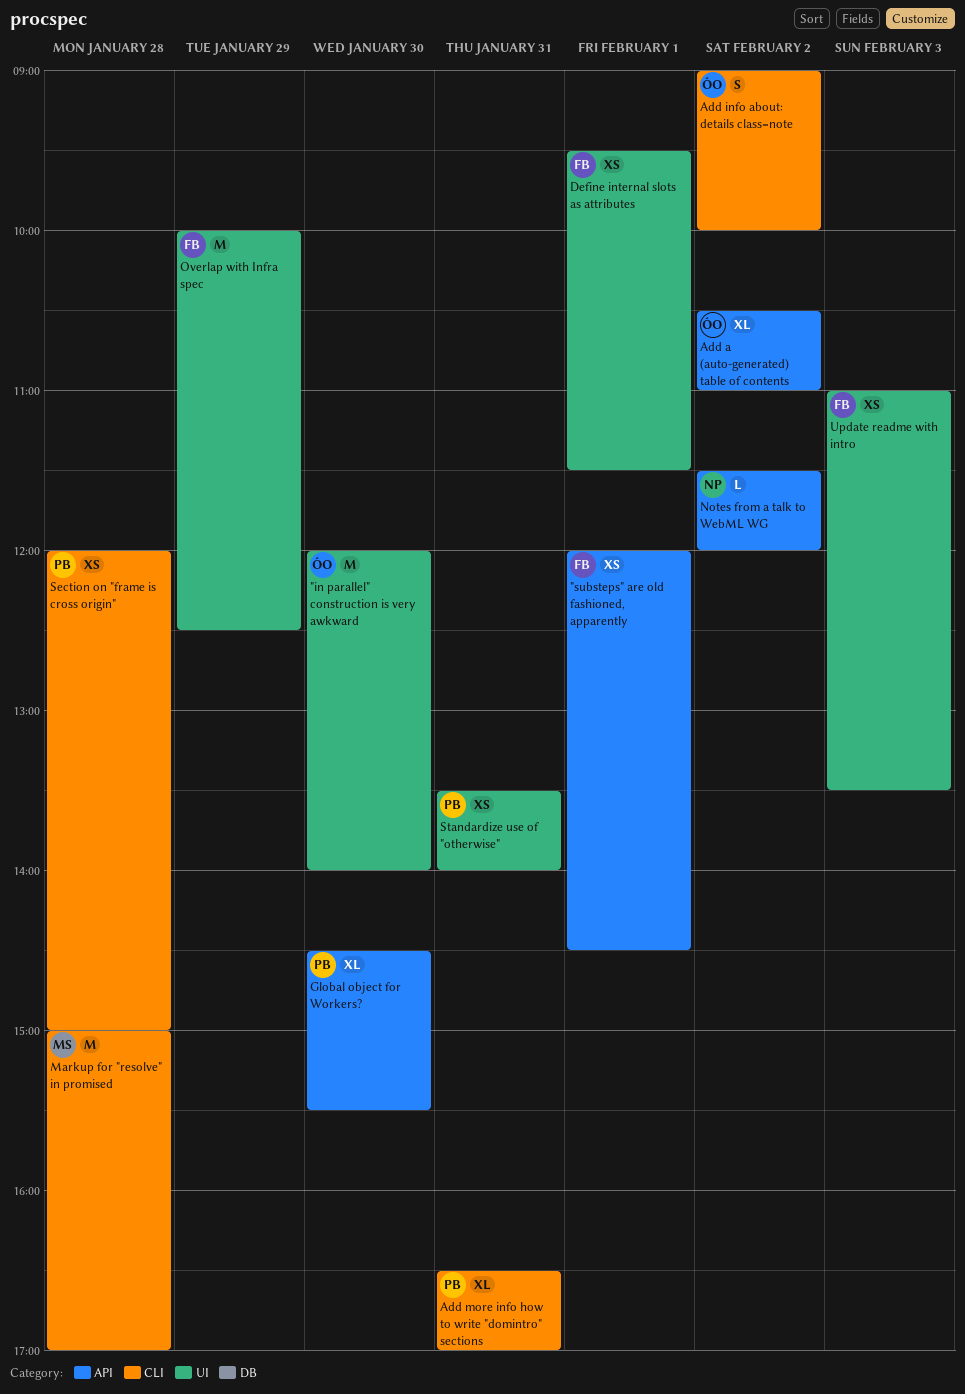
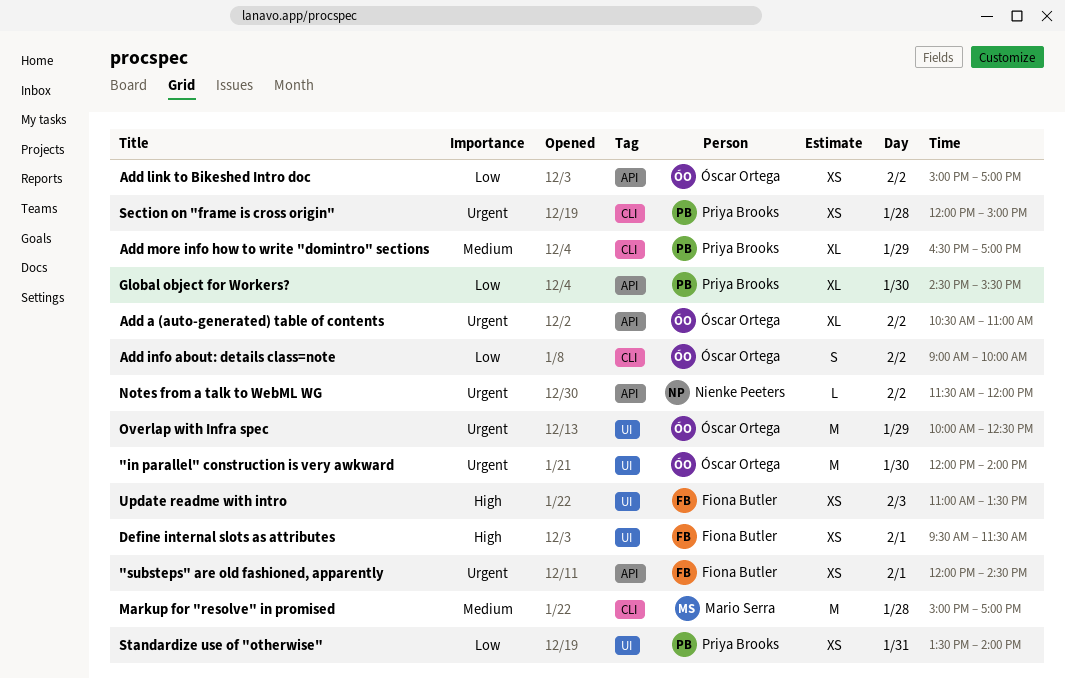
Add link to Bikeshed Intro doc: none -> present
Add more info how to write "domintro" sections, day: Jan 31 -> Jan 29
Overlap with Infra spec, owner: Fiona Butler -> Óscar Ortega

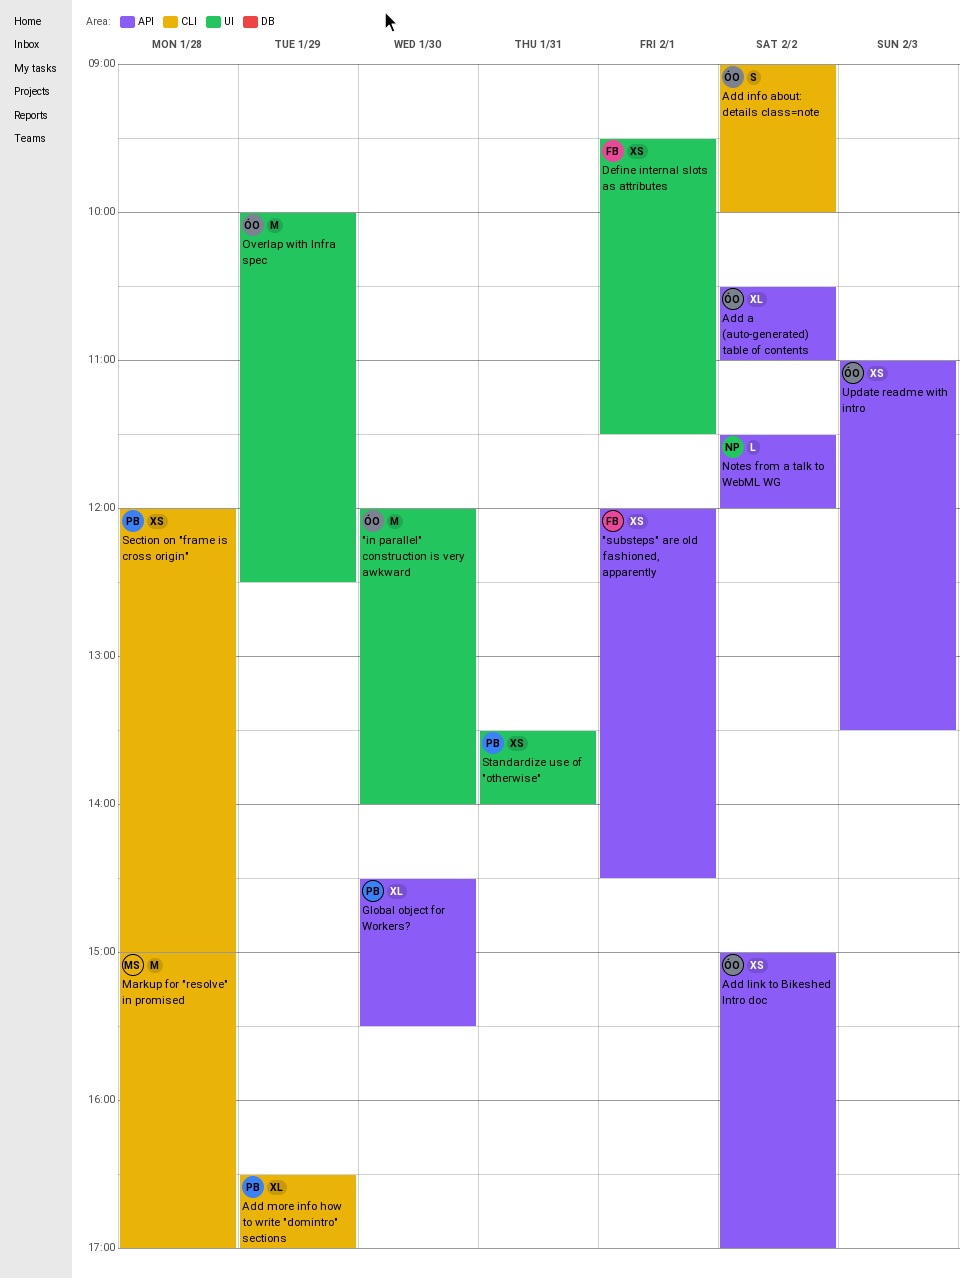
Update readme with intro, owner: Fiona Butler -> Óscar Ortega
Update readme with intro, label: UI -> API

